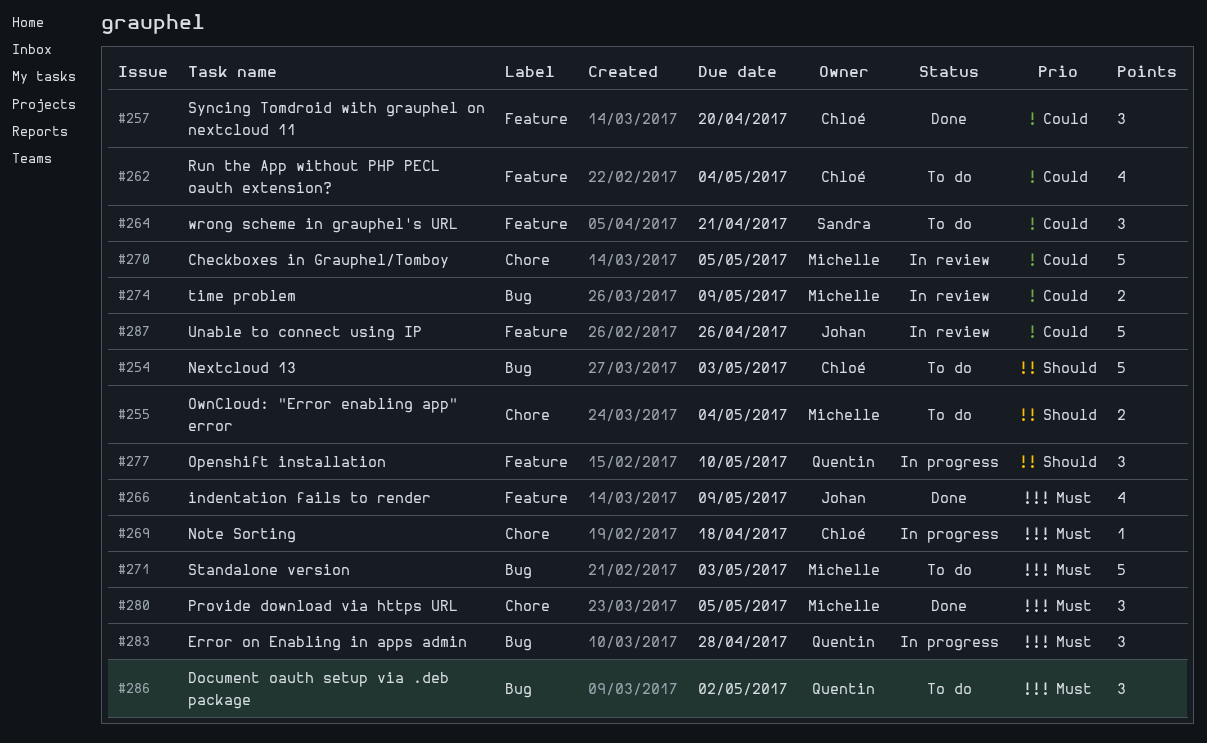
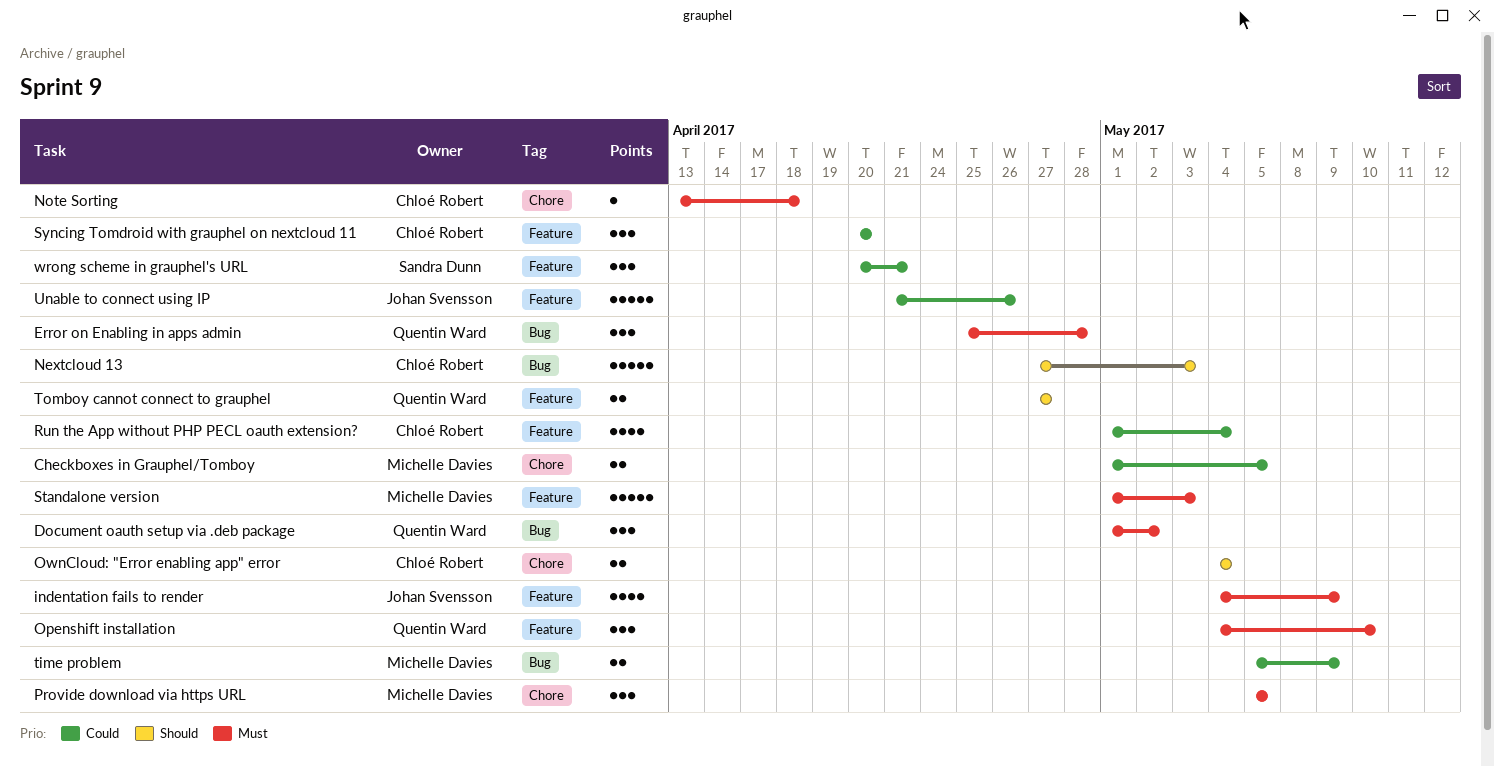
Checkboxes in Grauphel/Tomboy, estimate: 5 -> 2
Openshift installation, priority: Should -> Must
OwnCloud: "Error enabling app" error, owner: Michelle Davies -> Chloé Robert
Standalone version, label: Bug -> Feature
Tomboy cannot connect to grauphel: none -> present

